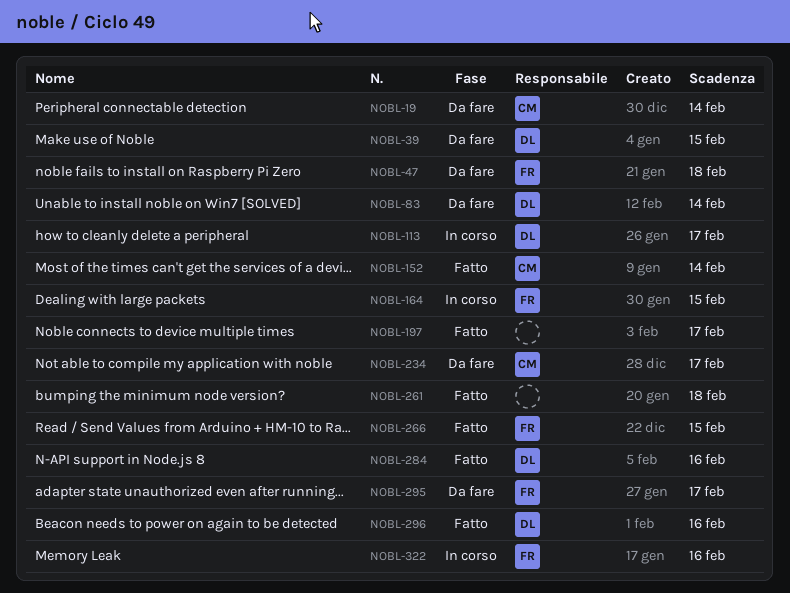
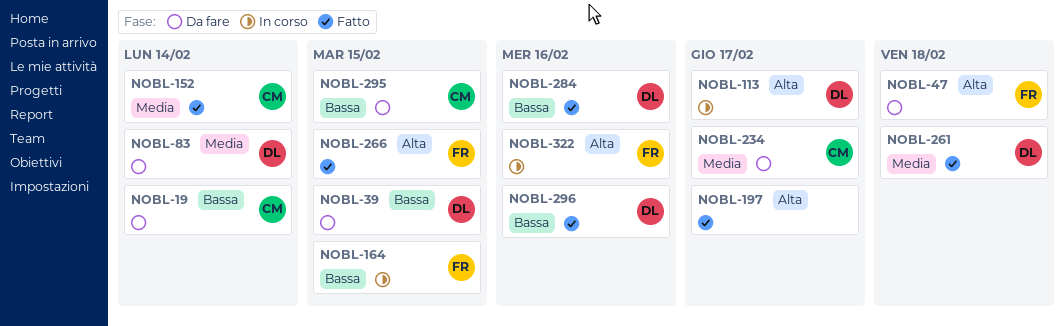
NOBL-261, owner: none -> DL
NOBL-295, owner: FR -> CM
NOBL-295, due: Feb 17 -> Feb 15

